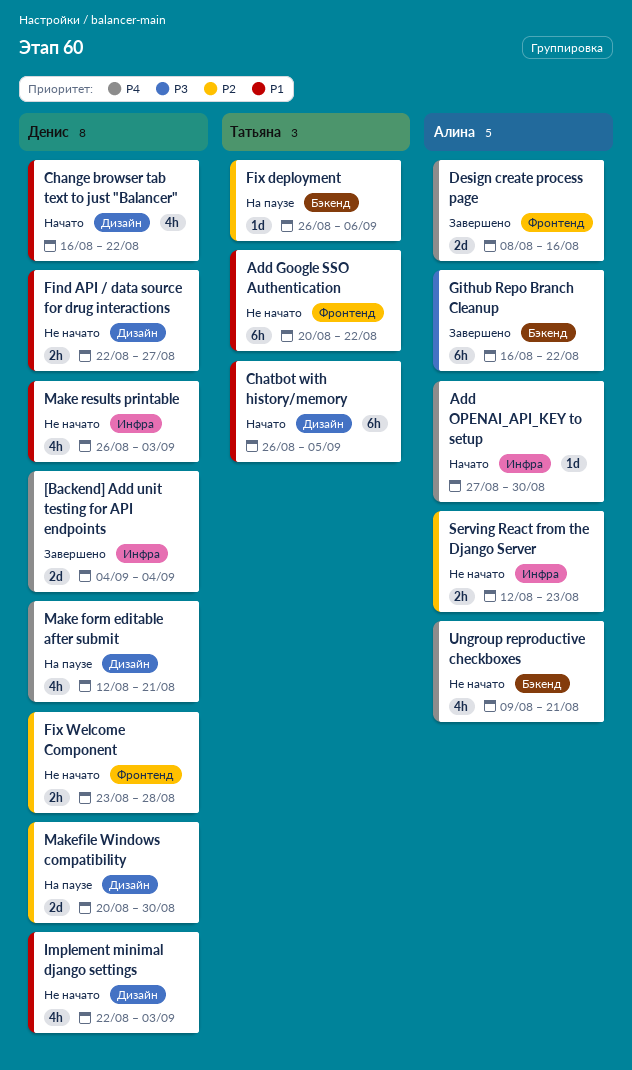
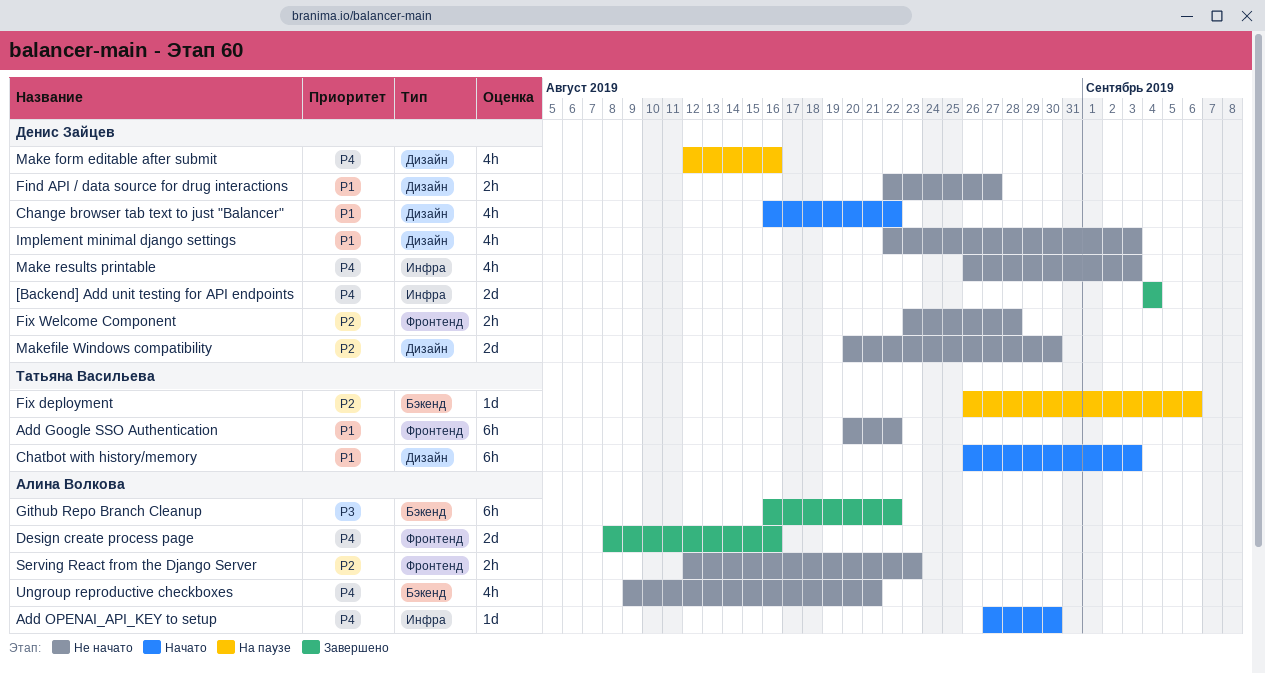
Chatbot with history/memory, due: Sep 5 -> Sep 3
Make form editable after submit, due: Aug 21 -> Aug 16
Make results printable, priority: P1 -> P4
Makefile Windows compatibility, status: На паузе -> Не начато
Serving React from the Django Server, label: Инфра -> Фронтенд

